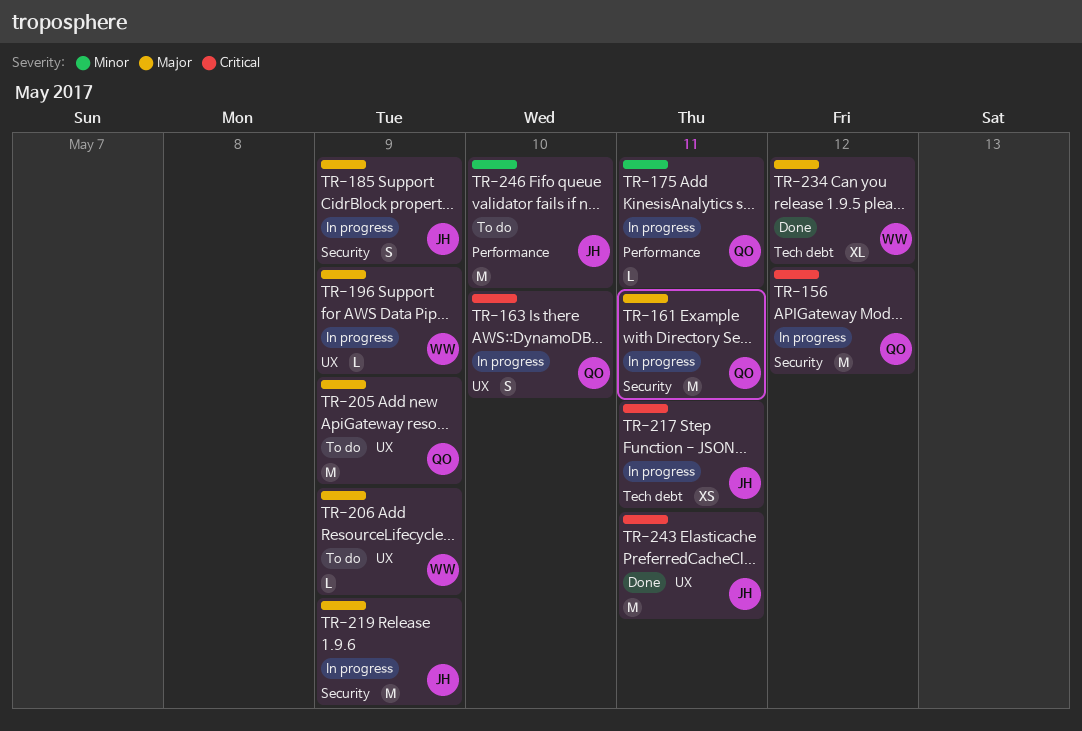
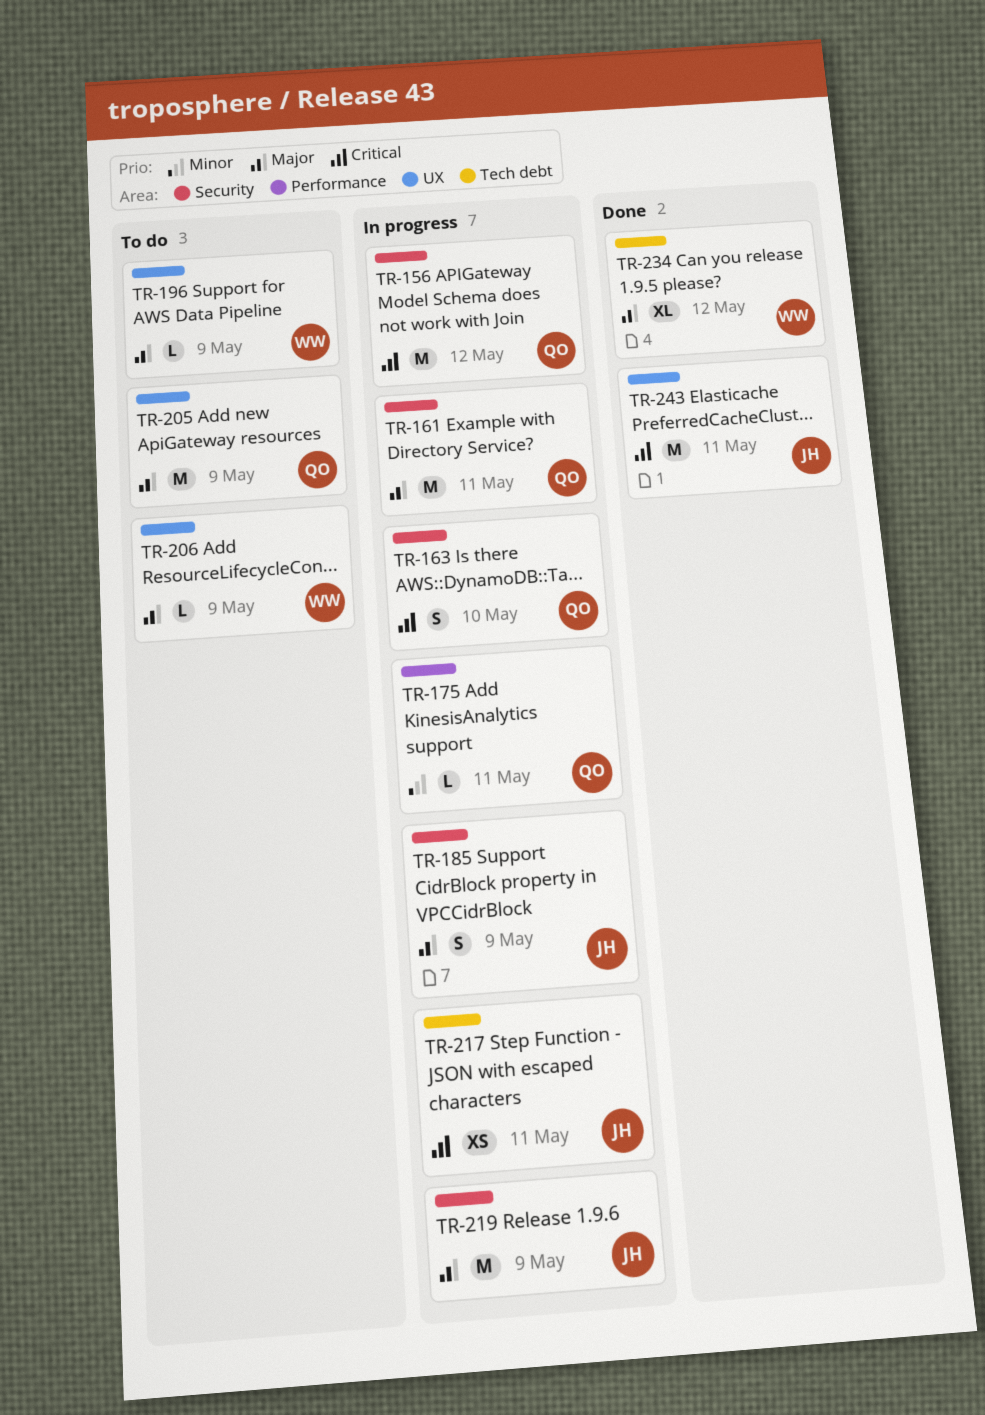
TR-163, label: UX -> Security
TR-196, status: In progress -> To do
TR-246: present -> none

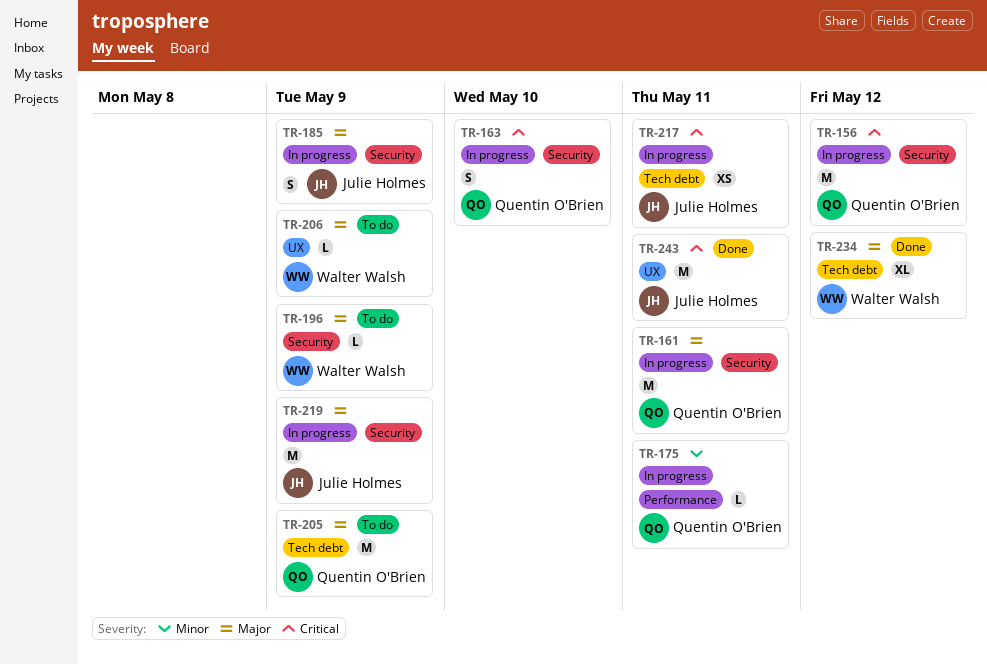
TR-196, label: UX -> Security
TR-205, label: UX -> Tech debt

